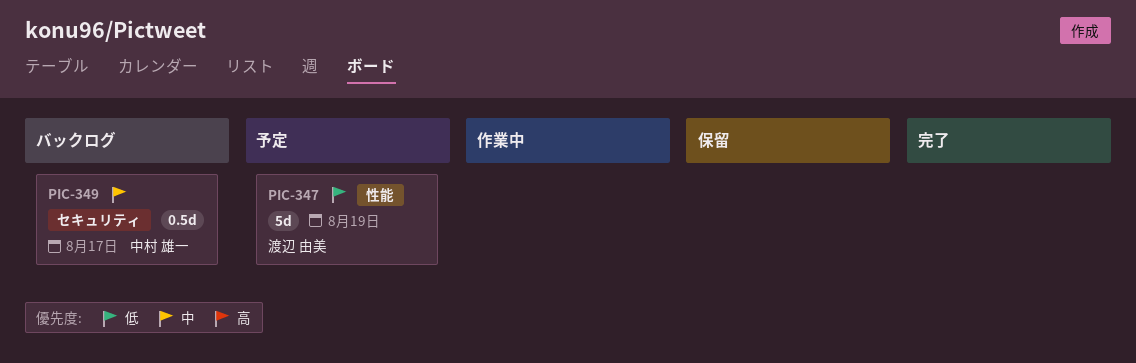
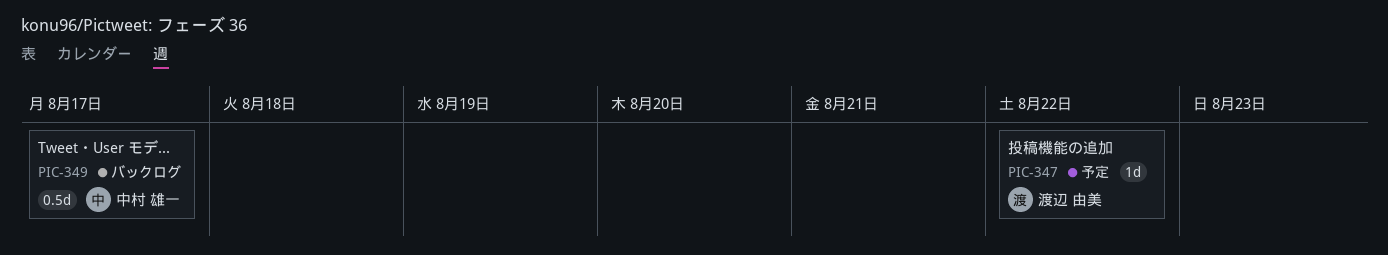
PIC-347, estimate: 5d -> 1d
PIC-347, due: Aug 19 -> Aug 22

